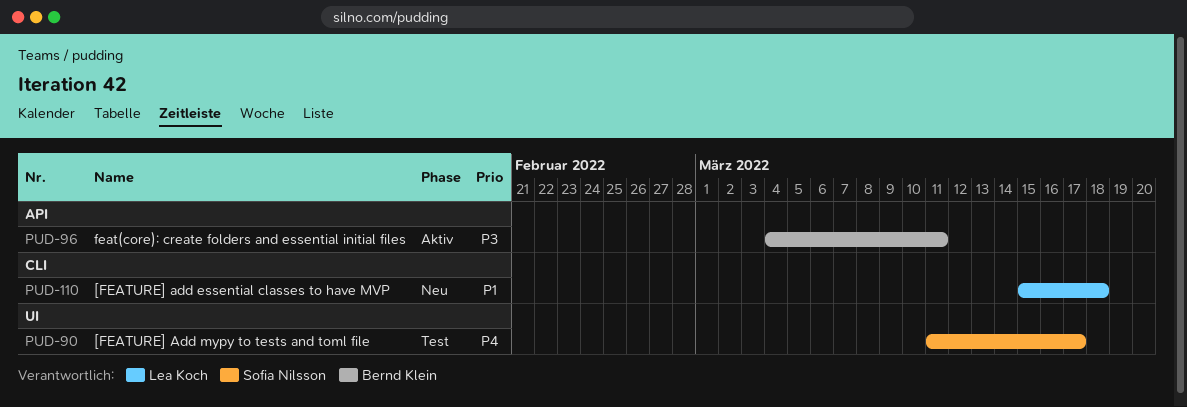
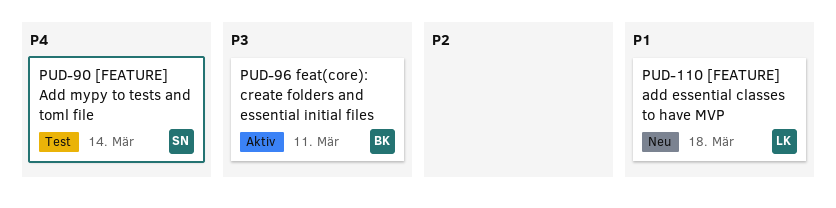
PUD-90, due: Mar 17 -> Mar 14

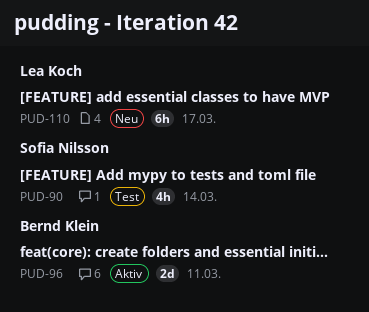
PUD-110, due: Mar 18 -> Mar 17

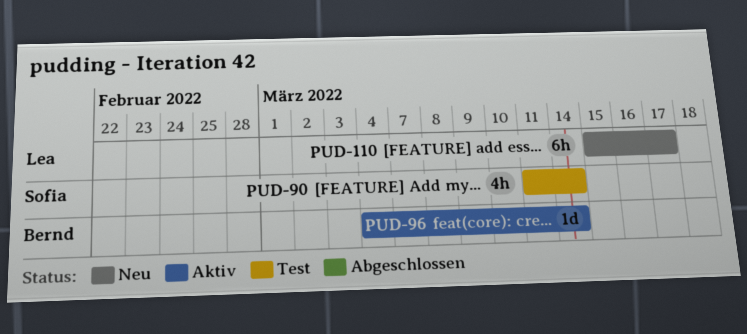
PUD-96, estimate: 2d -> 1d
PUD-96, due: Mar 11 -> Mar 14

